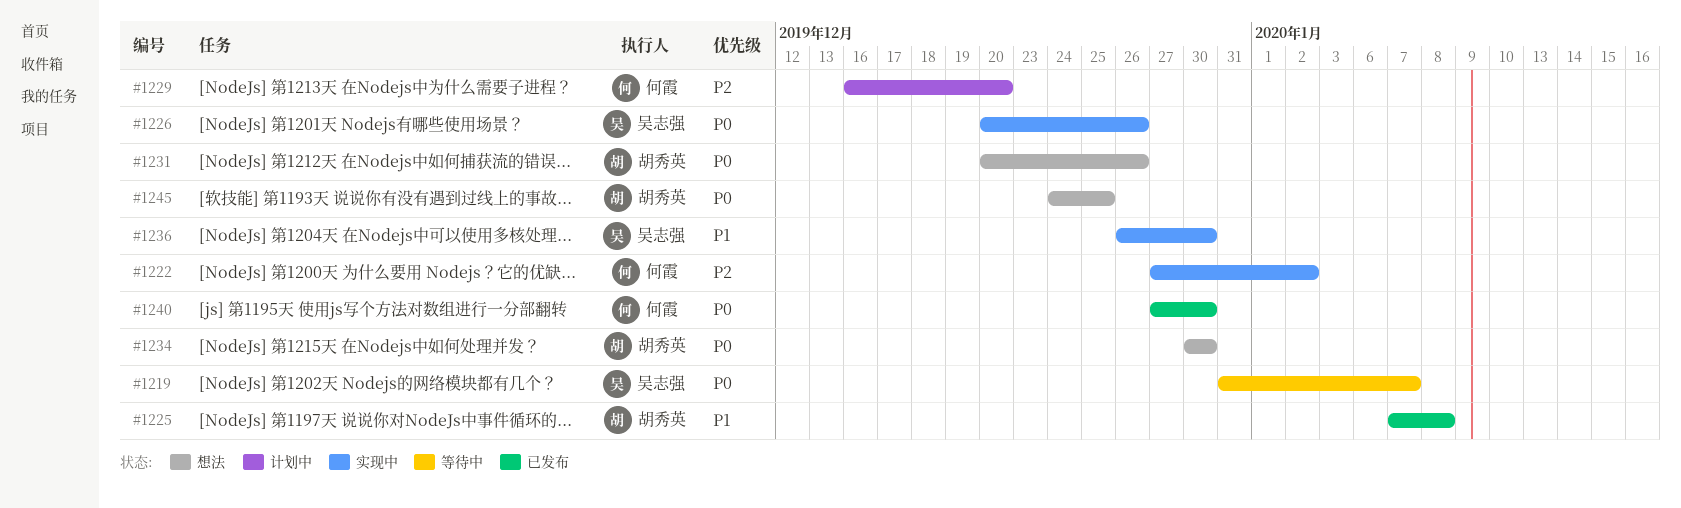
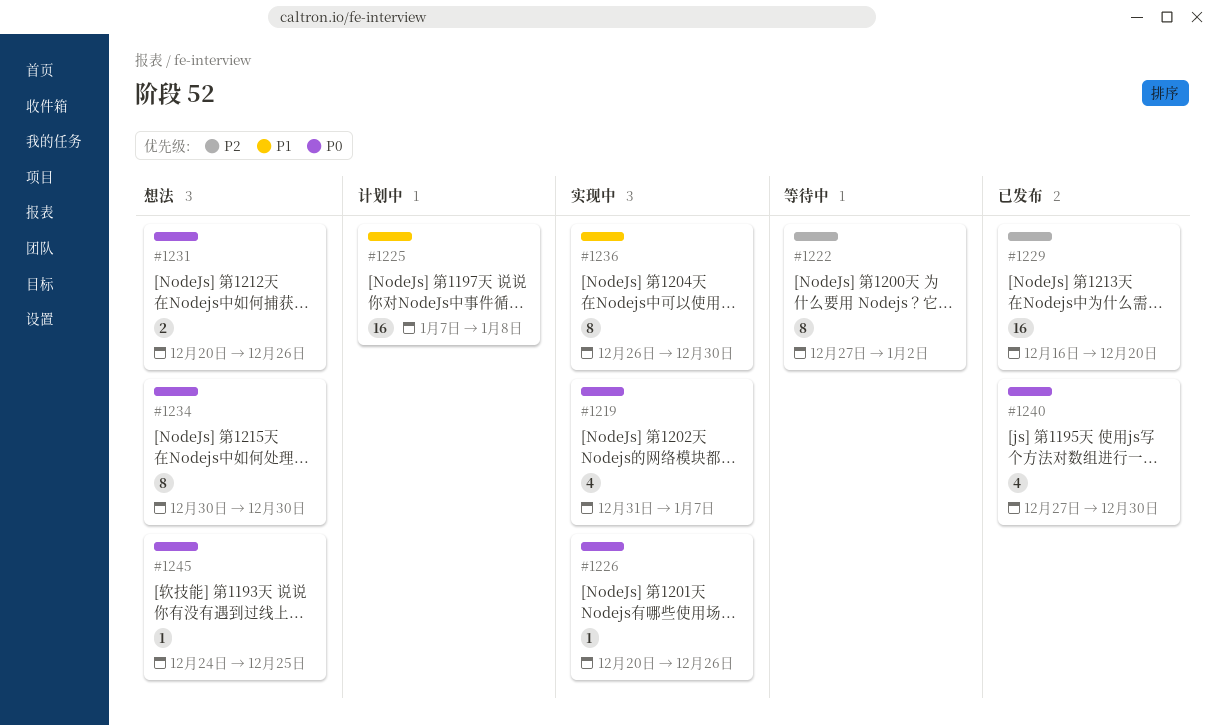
#1219, status: 等待中 -> 实现中
#1222, status: 实现中 -> 等待中
#1225, status: 已发布 -> 计划中
#1229, status: 计划中 -> 已发布

